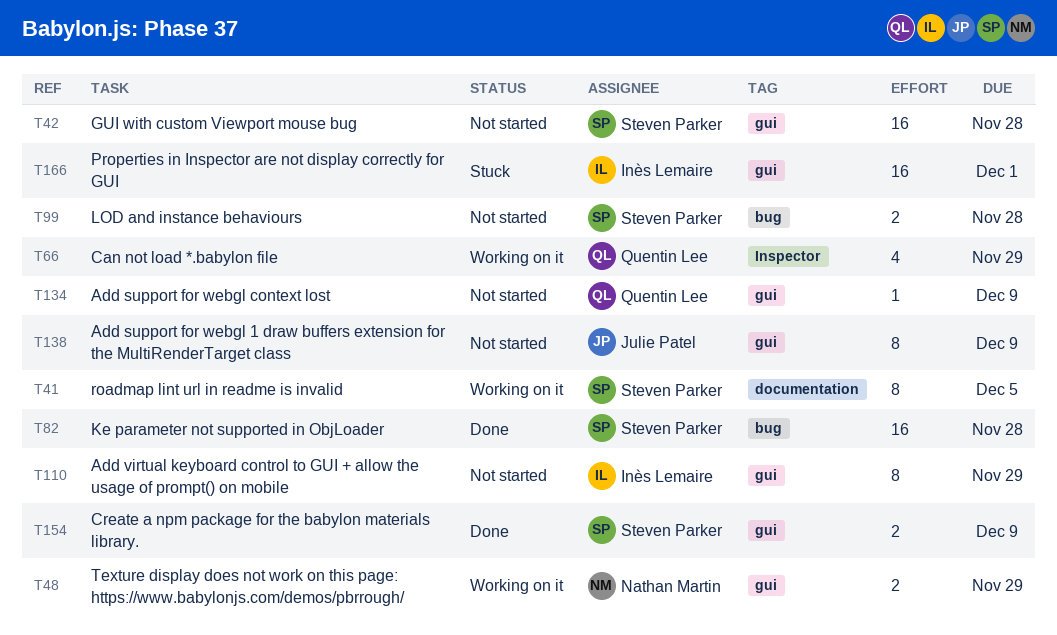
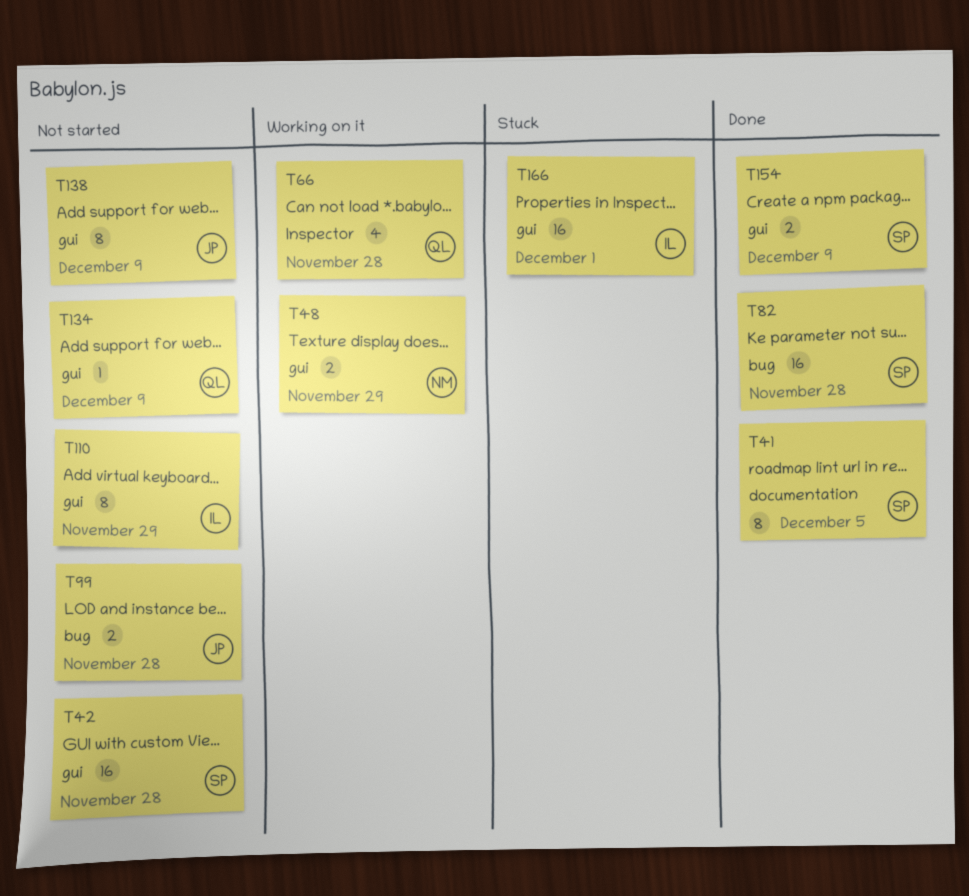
T41, status: Working on it -> Done
T66, due: Nov 29 -> Nov 28
T99, owner: Steven Parker -> Julie Patel

